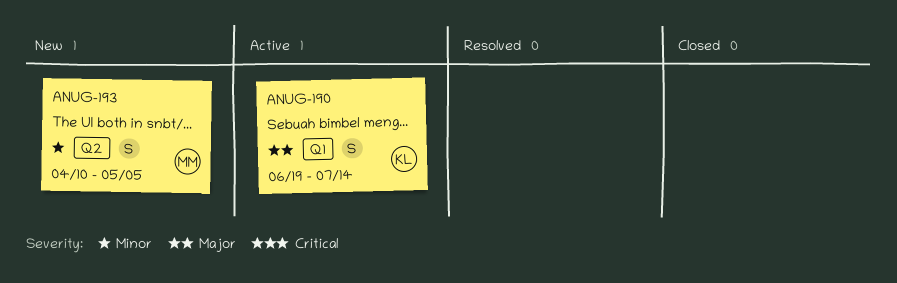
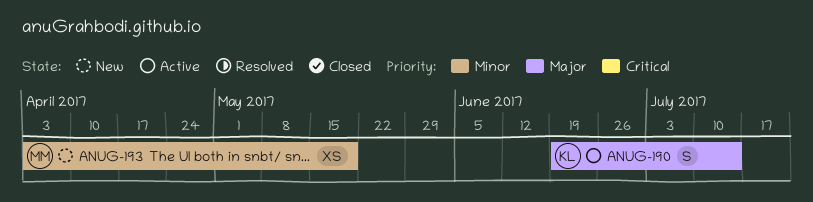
ANUG-193, estimate: S -> XS
ANUG-193, start: Apr 10 -> Apr 3
ANUG-193, due: May 5 -> May 19

